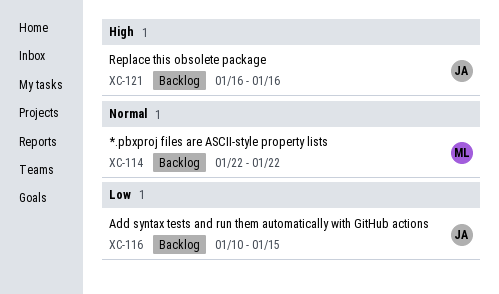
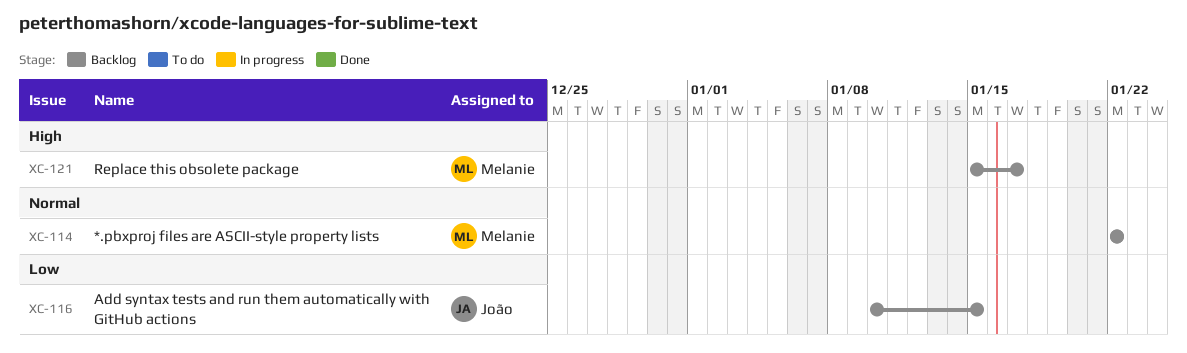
XC-121, owner: João -> Melanie
XC-121, start: Jan 16 -> Jan 15
XC-121, due: Jan 16 -> Jan 17

